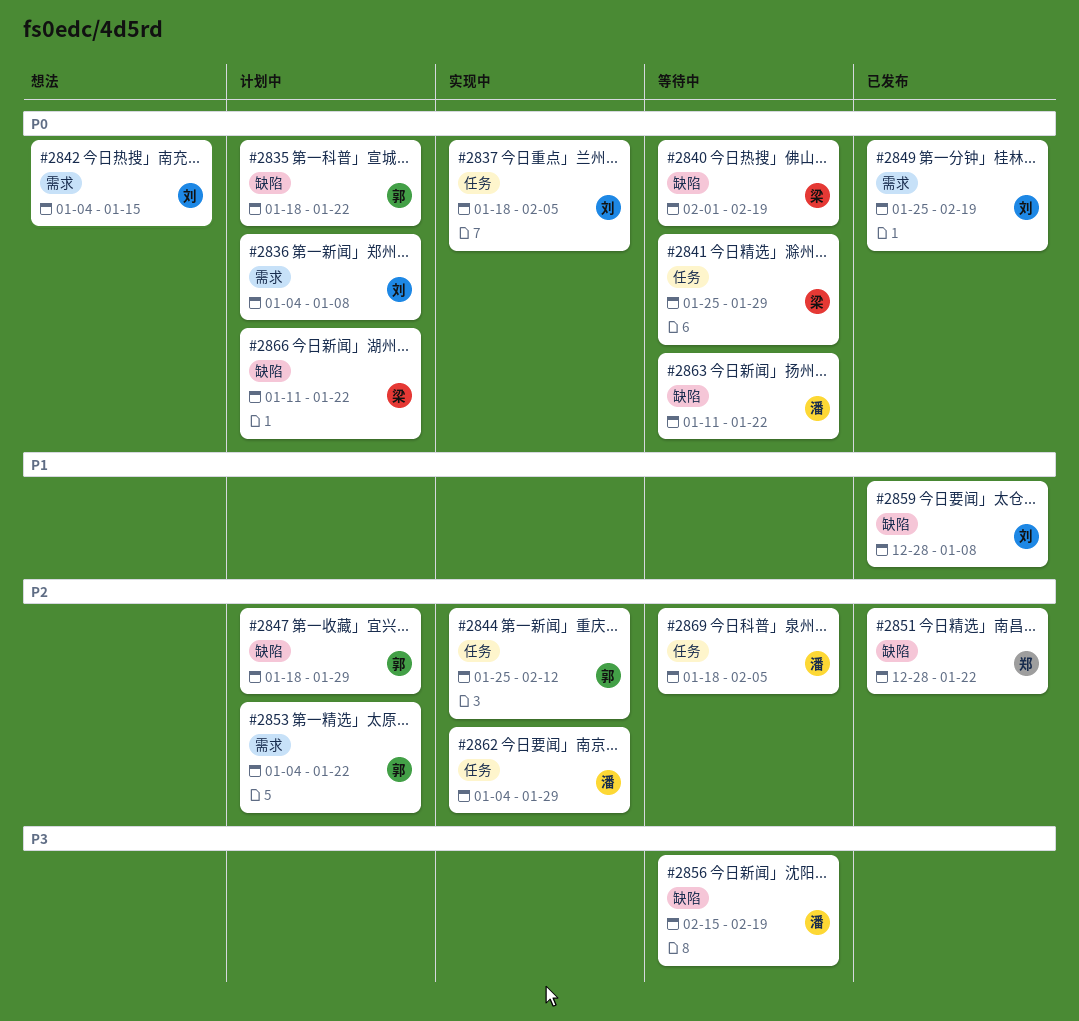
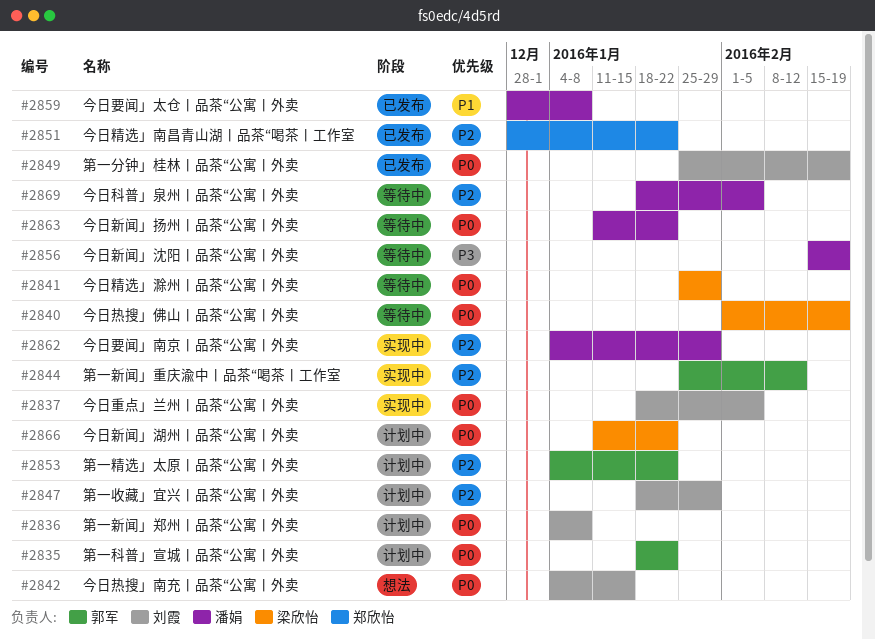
#2847, owner: 郭军 -> 刘霞
#2859, owner: 刘霞 -> 潘娟

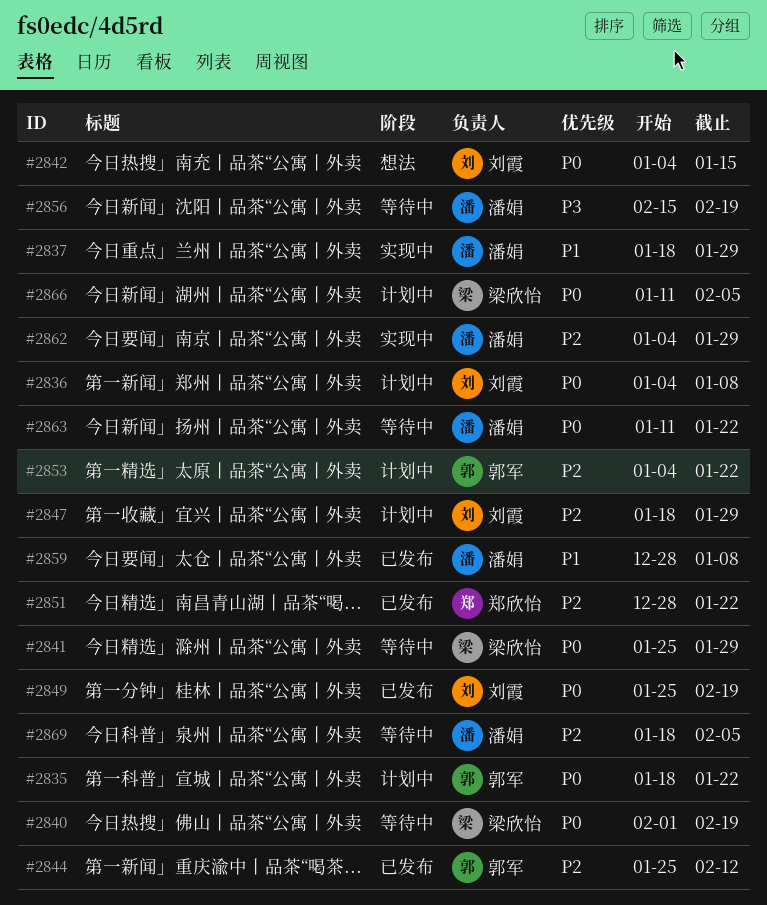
#2837, owner: 刘霞 -> 潘娟
#2837, priority: P0 -> P1
#2837, due: Feb 5 -> Jan 29
#2844, status: 实现中 -> 已发布
#2866, due: Jan 22 -> Feb 5

